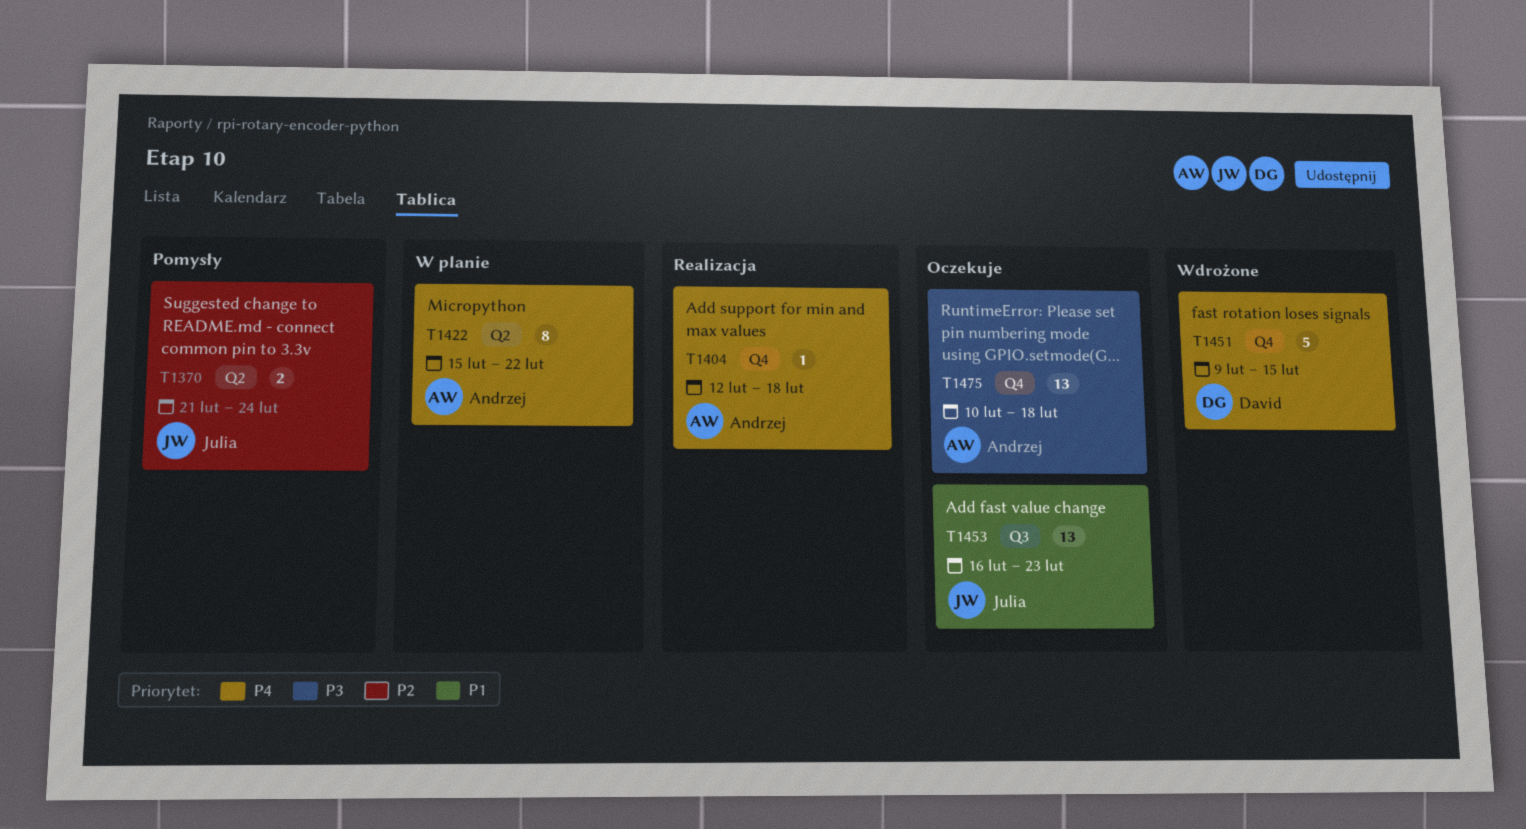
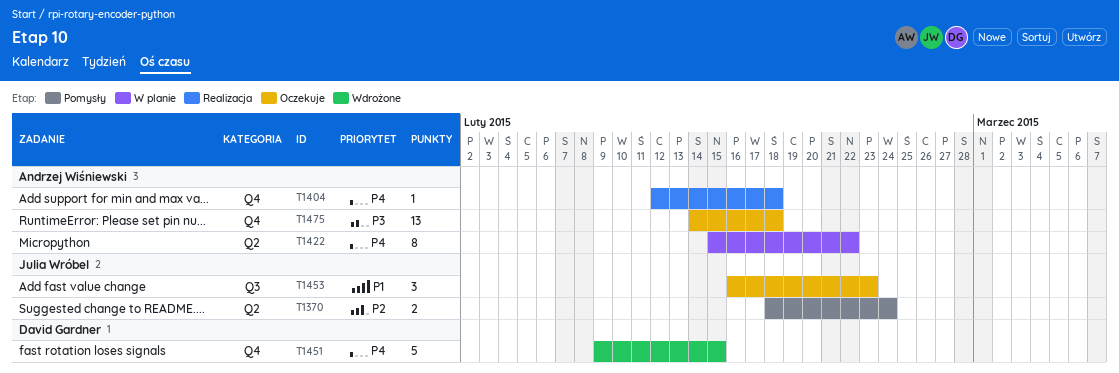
T1370, start: Feb 21 -> Feb 18
T1453, estimate: 13 -> 3
T1475, start: Feb 10 -> Feb 14

